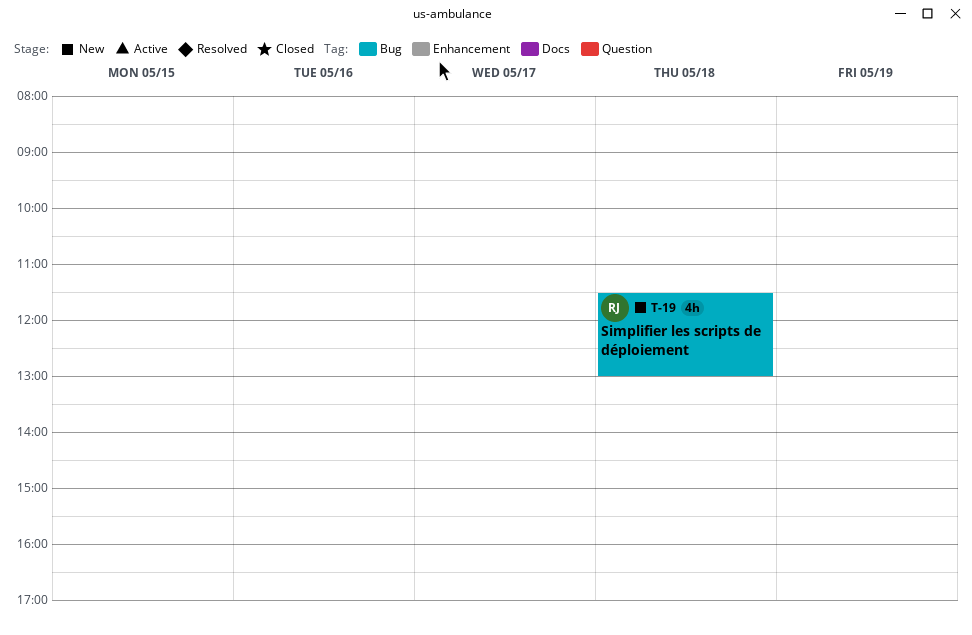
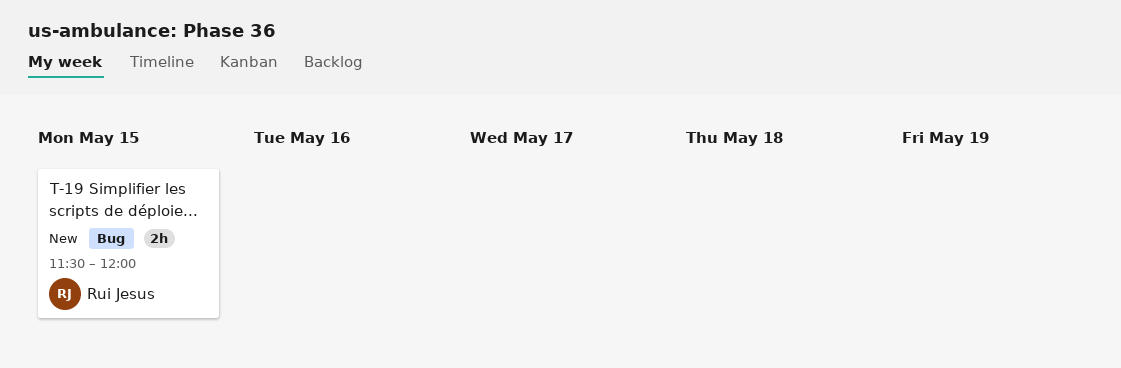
T-19, estimate: 4h -> 2h
T-19, day: May 18 -> May 15
T-19, ends: 13:00 -> 12:00

